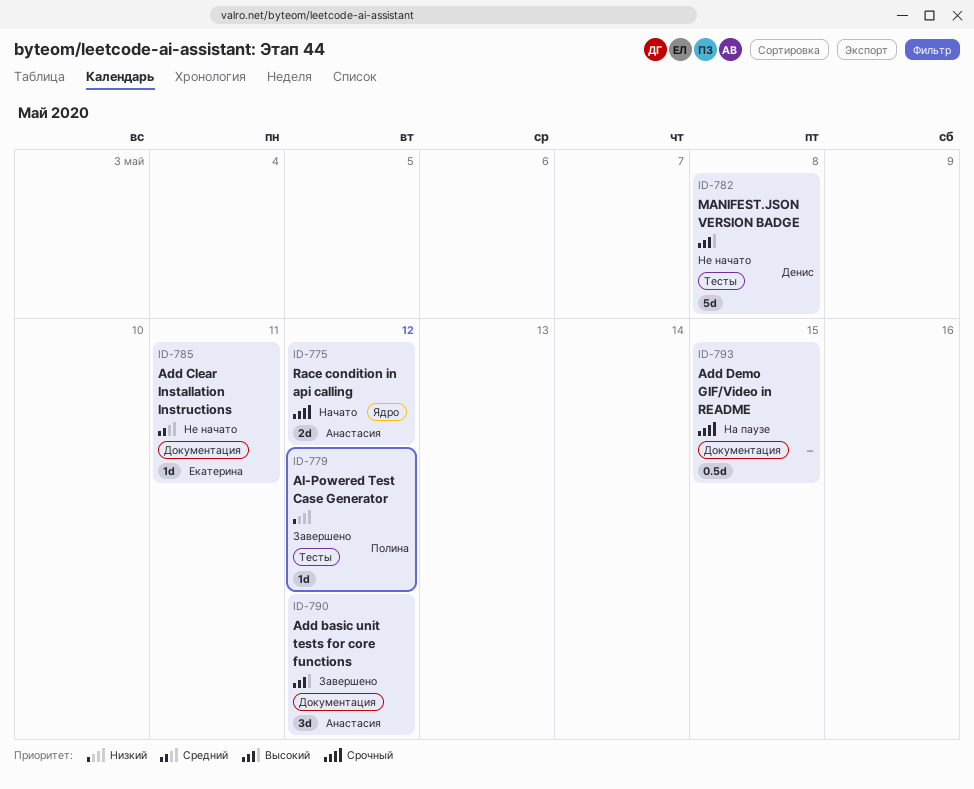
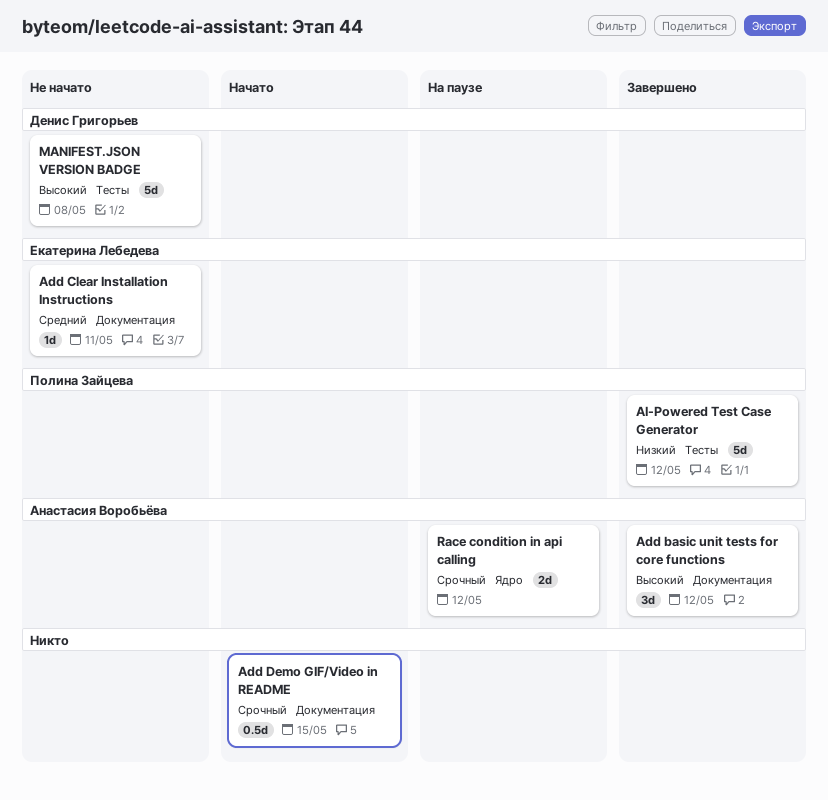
Add Demo GIF/Video in README, status: На паузе -> Начато
AI-Powered Test Case Generator, estimate: 1d -> 5d
Race condition in api calling, status: Начато -> На паузе

